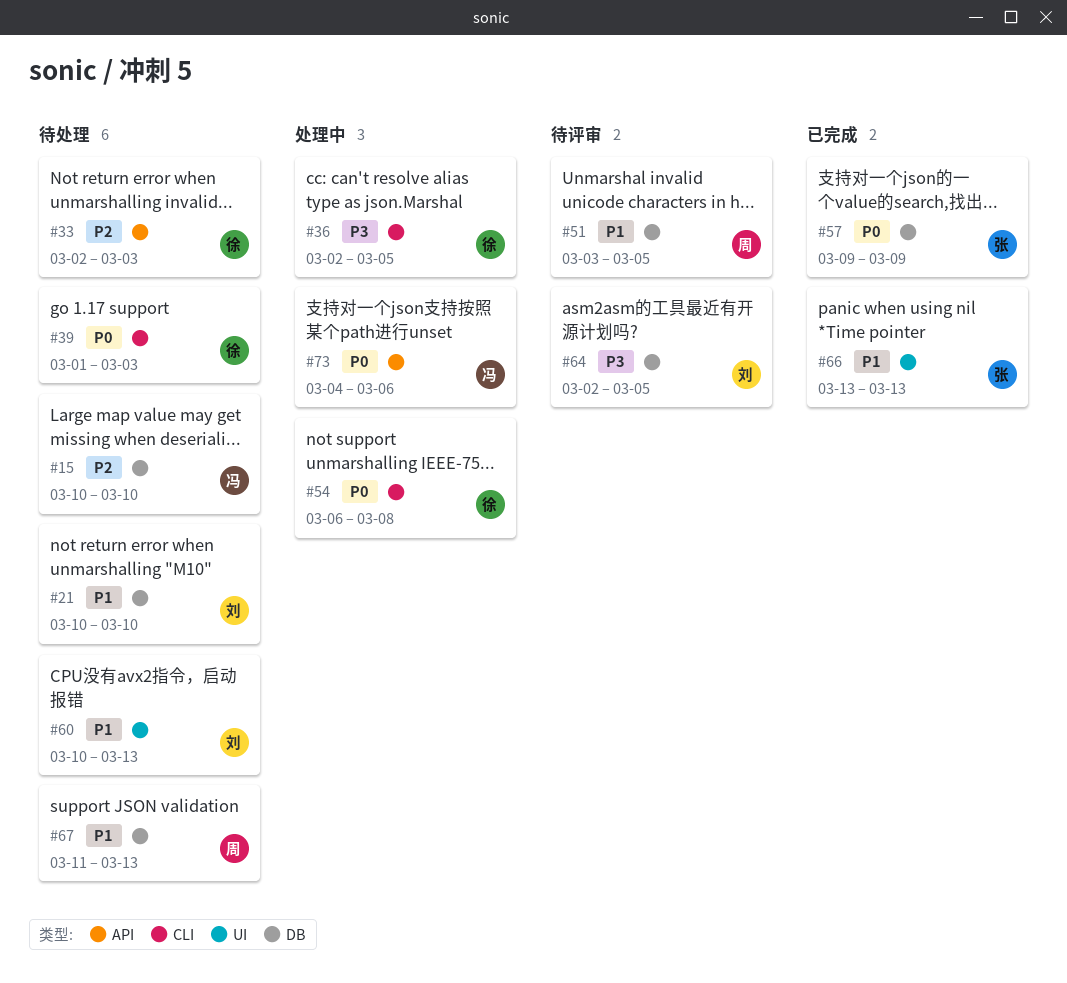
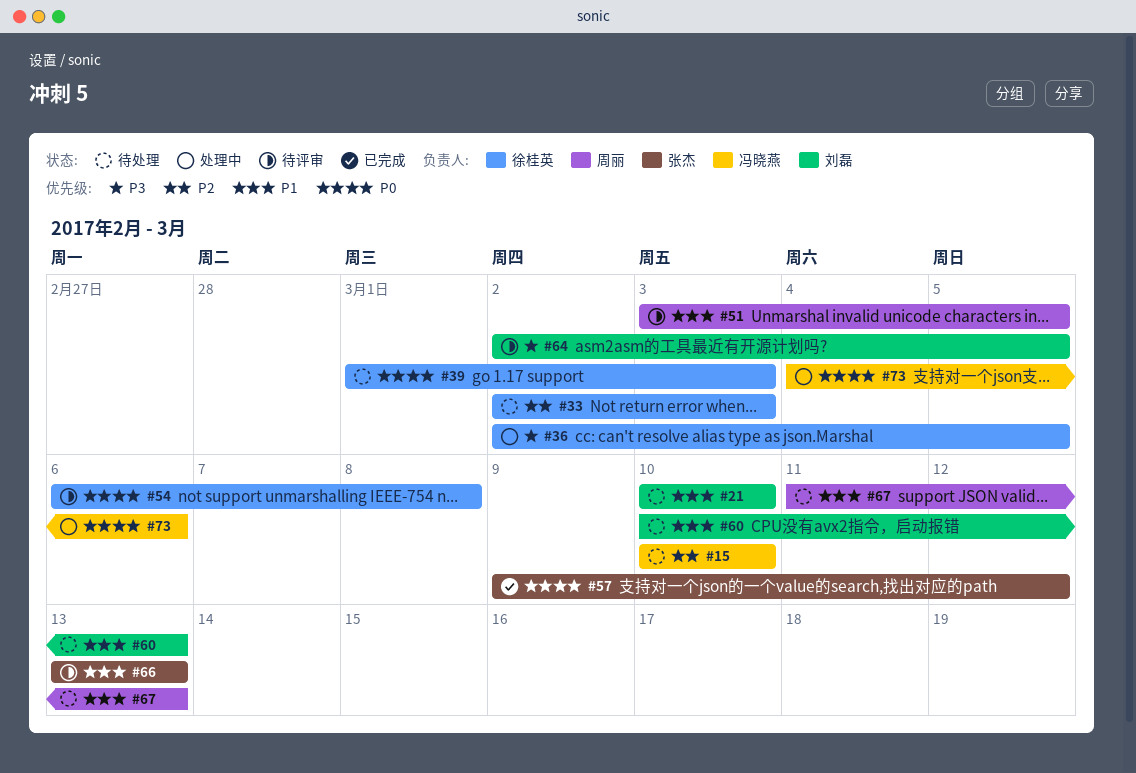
#54, status: 处理中 -> 待评审
#57, due: Mar 9 -> Mar 12
#66, status: 已完成 -> 待评审

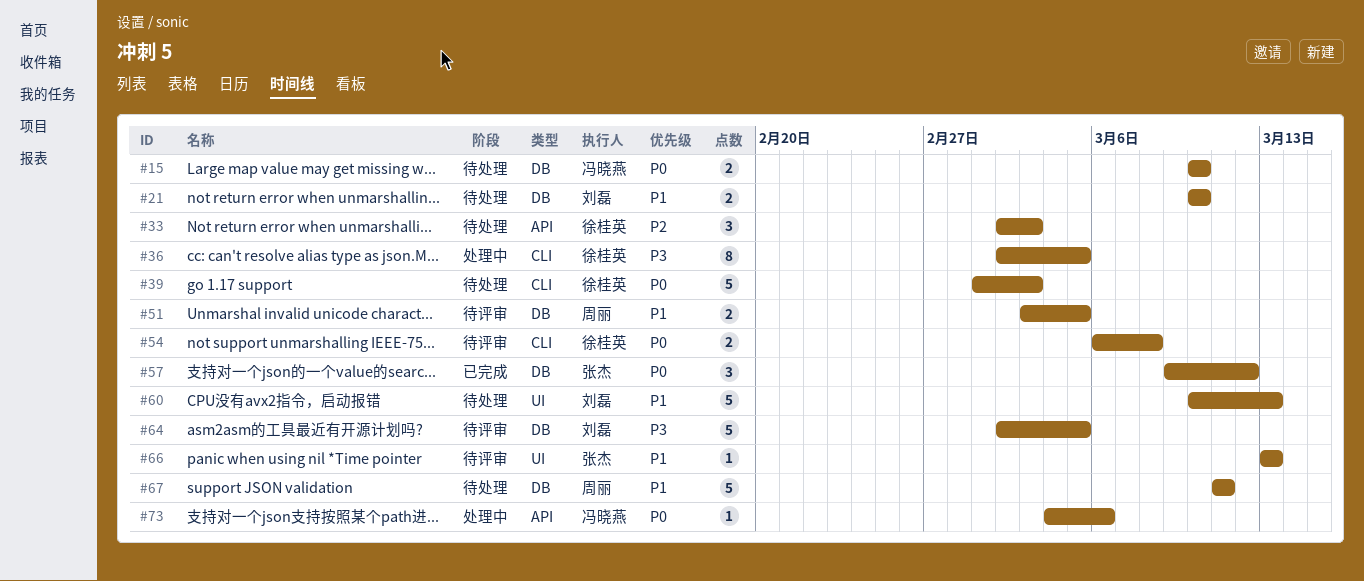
#15, priority: P2 -> P0
#67, due: Mar 13 -> Mar 11

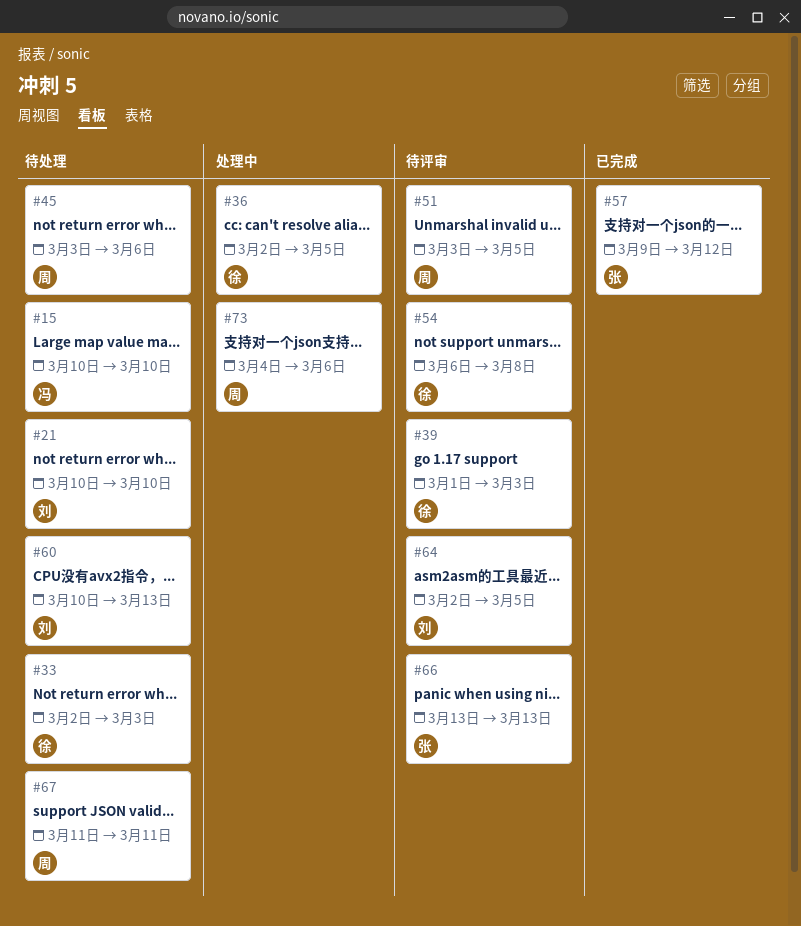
#39, status: 待处理 -> 待评审
#45: none -> present
#73, owner: 冯晓燕 -> 周丽

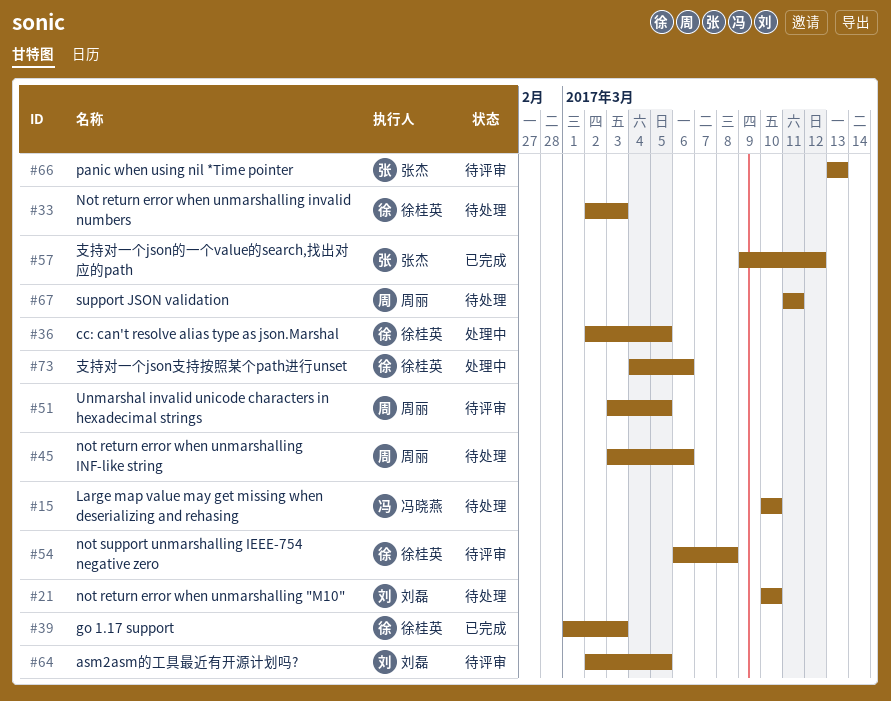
#39, status: 待评审 -> 已完成
#60: present -> none
#73, owner: 周丽 -> 徐桂英

